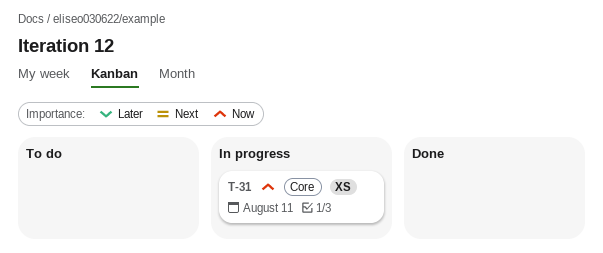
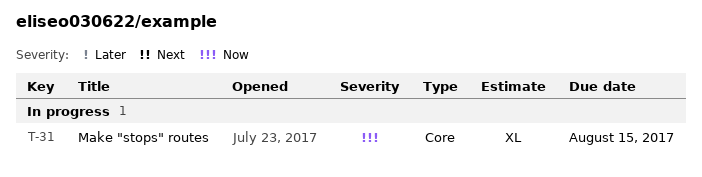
T-31, estimate: XS -> XL
T-31, due: Aug 11 -> Aug 15

